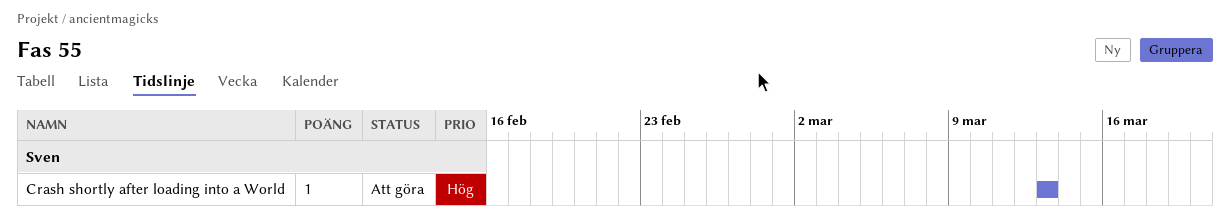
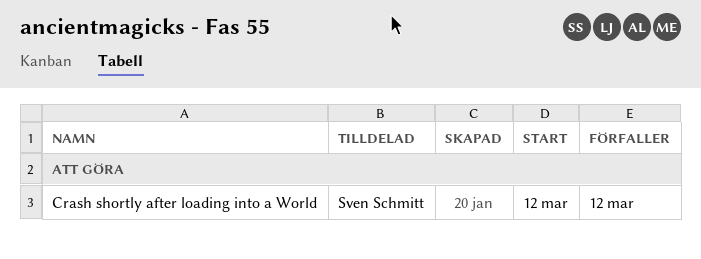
Crash shortly after loading into a World, start: Mar 13 -> Mar 12
Crash shortly after loading into a World, due: Mar 13 -> Mar 12

